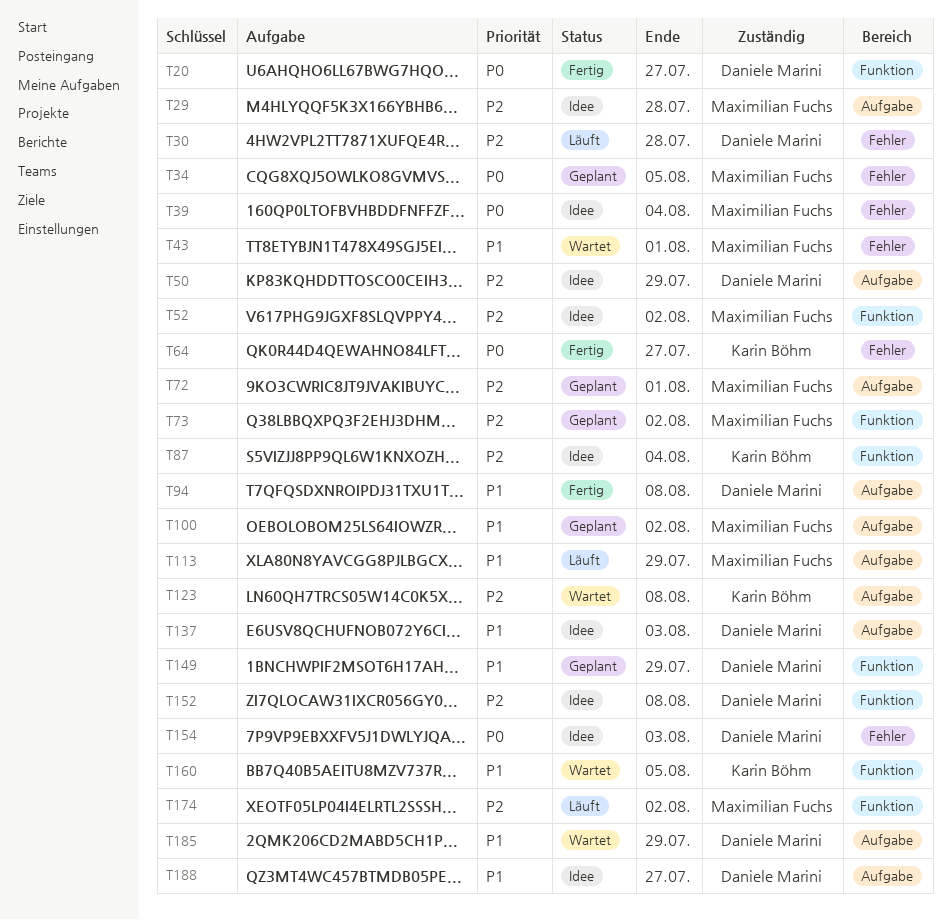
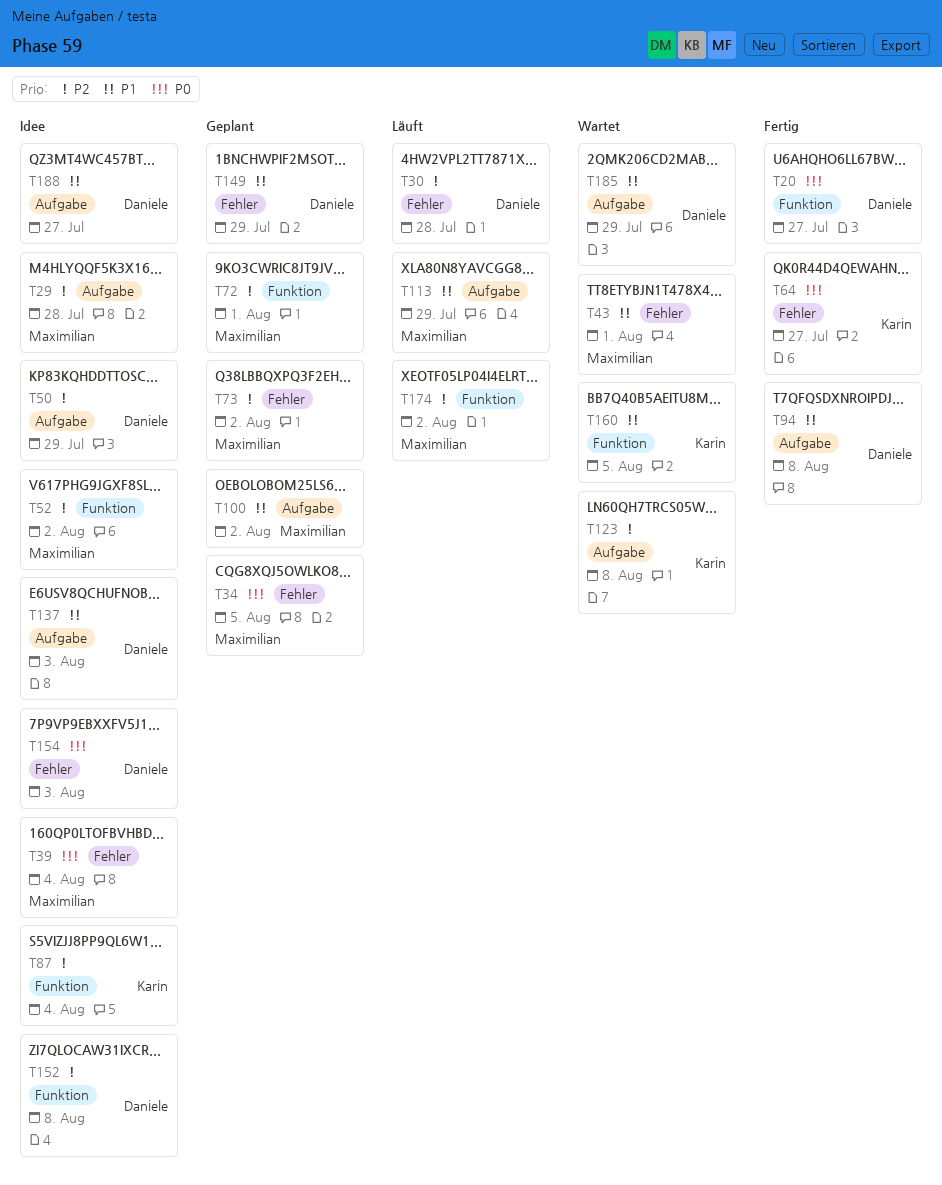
T72, label: Aufgabe -> Funktion
T73, label: Funktion -> Fehler
T149, label: Funktion -> Fehler

